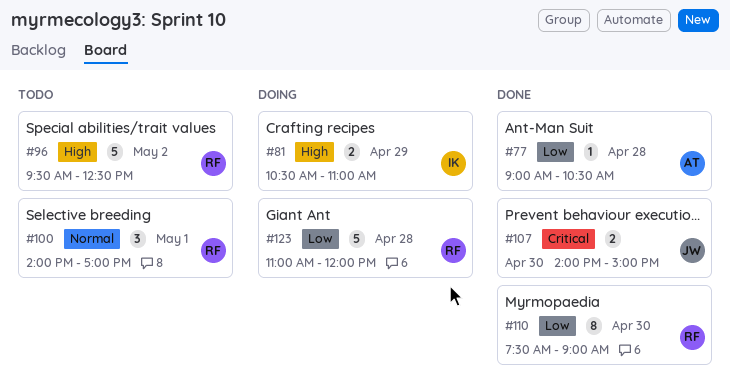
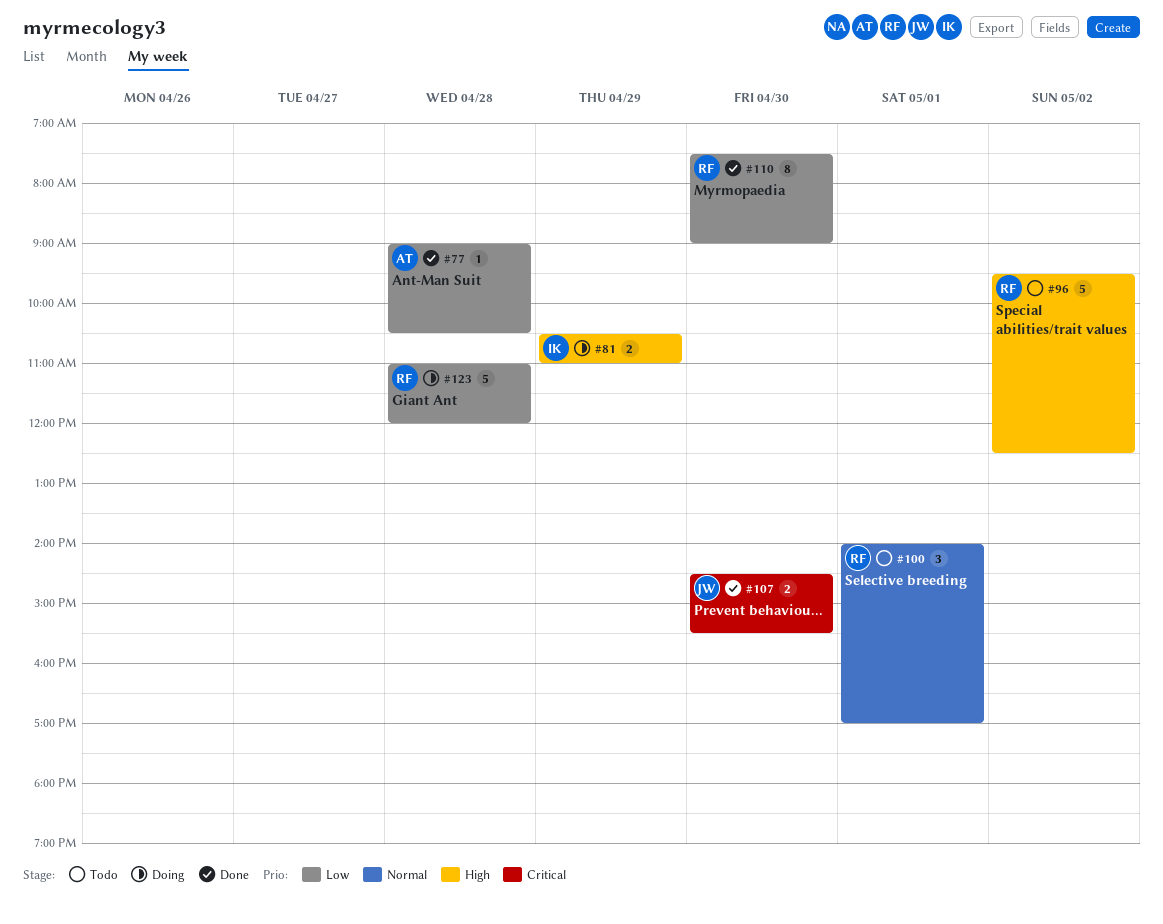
#107, begins: 14:00 -> 14:30
#107, ends: 15:00 -> 15:30

